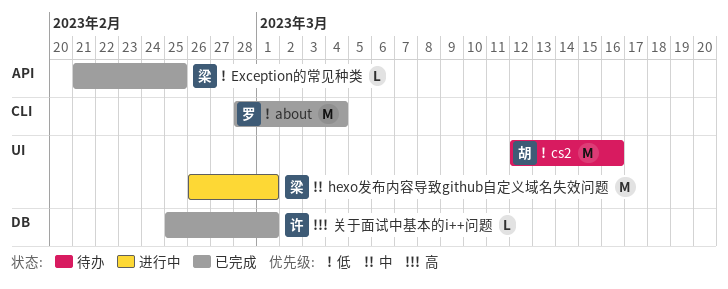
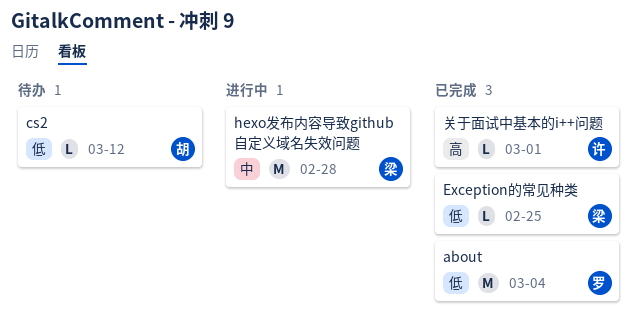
cs2, estimate: M -> L
cs2, due: Mar 16 -> Mar 12
hexo发布内容导致github自定义域名失效问题, due: Mar 1 -> Feb 28

